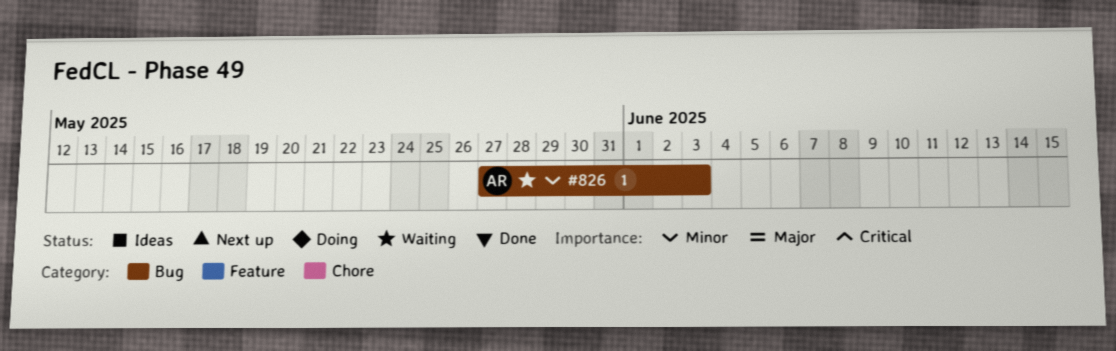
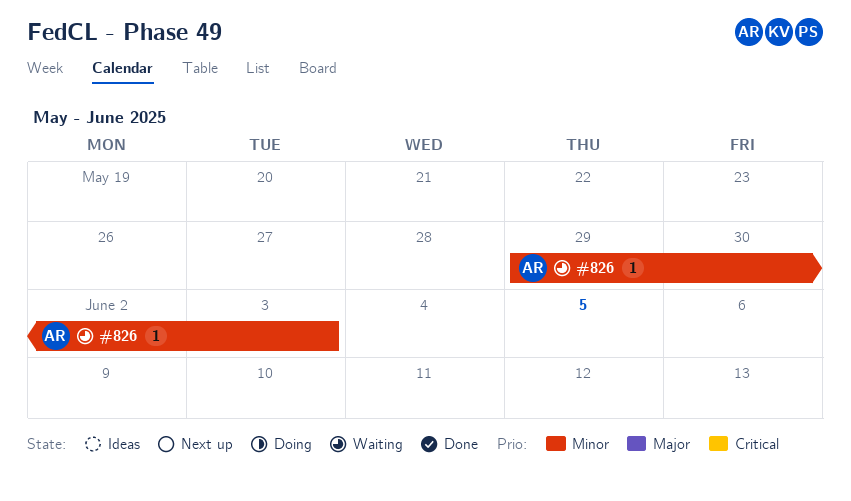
#826, start: May 27 -> May 29

